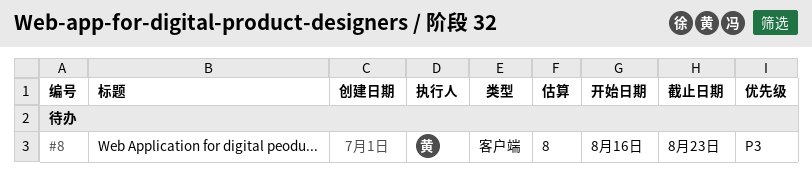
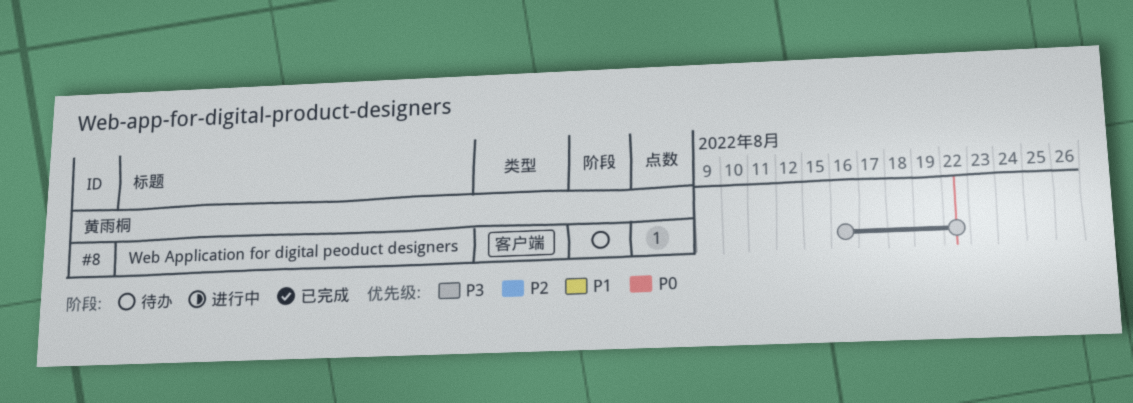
#8, estimate: 8 -> 1
#8, due: Aug 23 -> Aug 22

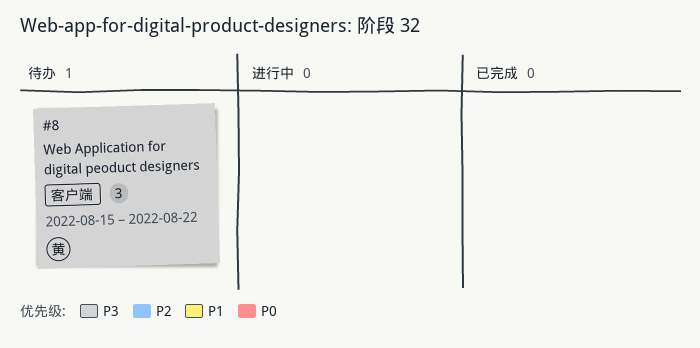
#8, estimate: 1 -> 3
#8, start: Aug 16 -> Aug 15

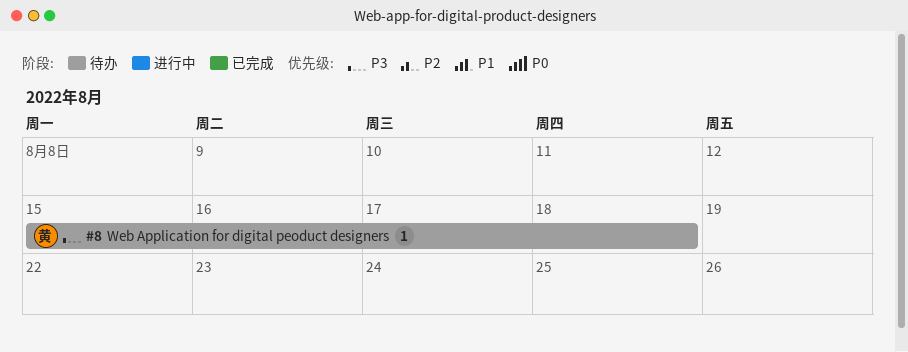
#8, estimate: 3 -> 1
#8, due: Aug 22 -> Aug 18

